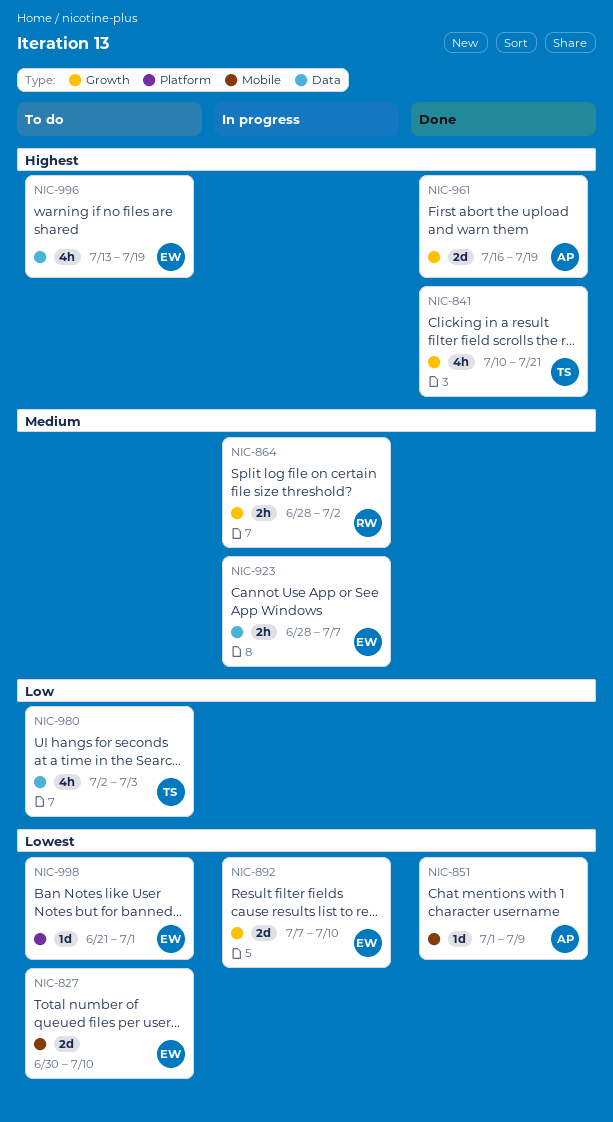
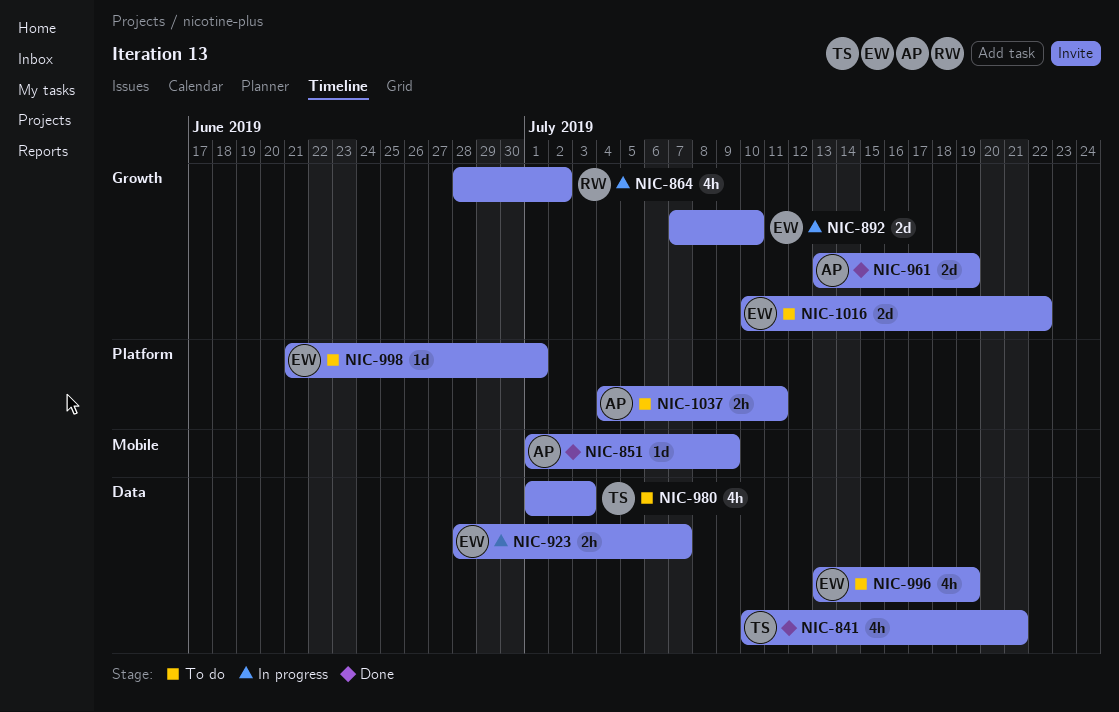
NIC-827: present -> none
NIC-841, label: Growth -> Data
NIC-864, estimate: 2h -> 4h
NIC-961, start: Jul 16 -> Jul 13
NIC-980, start: Jul 2 -> Jul 1
NIC-1016: none -> present
NIC-1037: none -> present

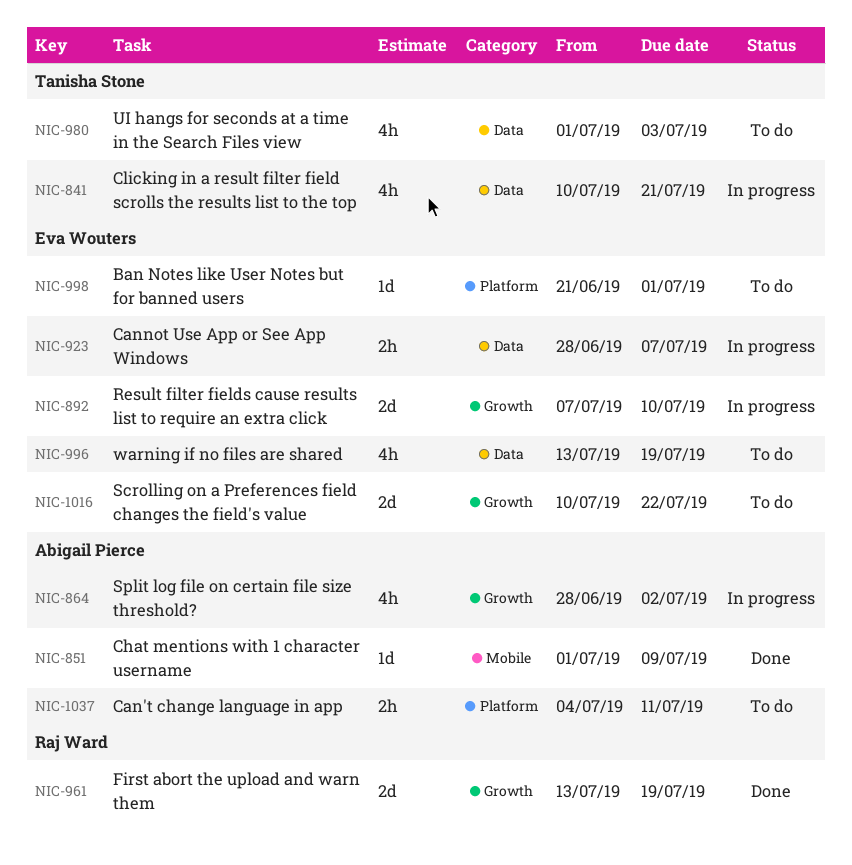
NIC-841, status: Done -> In progress
NIC-864, owner: Raj Ward -> Abigail Pierce
NIC-961, owner: Abigail Pierce -> Raj Ward

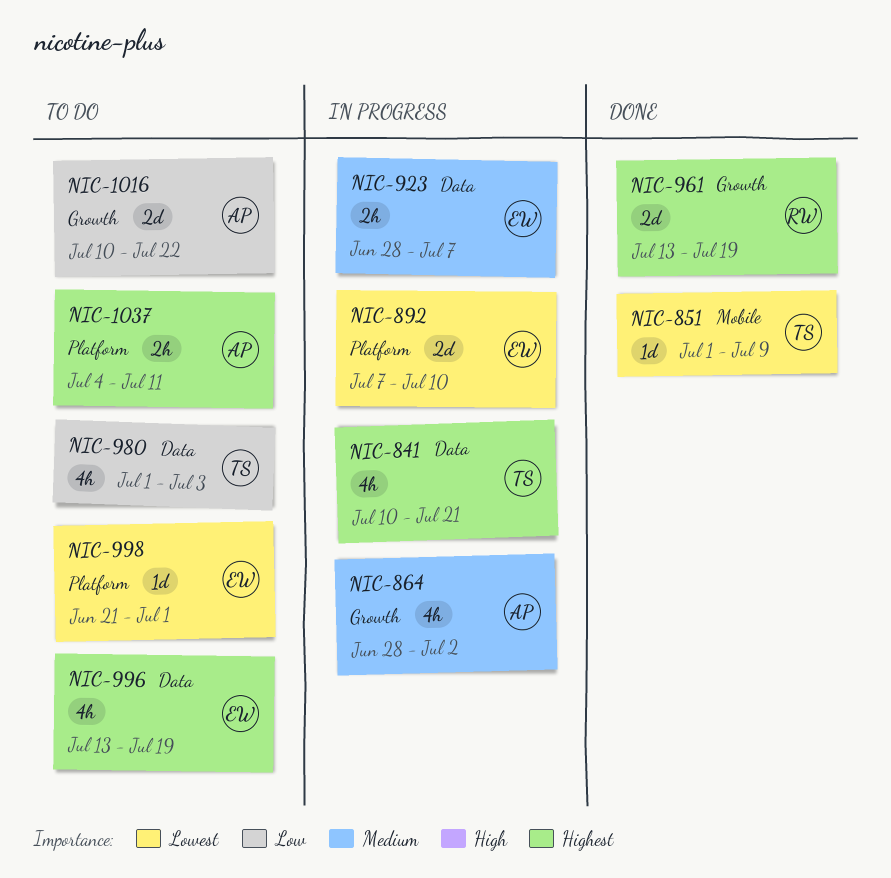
NIC-851, owner: Abigail Pierce -> Tanisha Stone
NIC-892, label: Growth -> Platform
NIC-1016, owner: Eva Wouters -> Abigail Pierce

